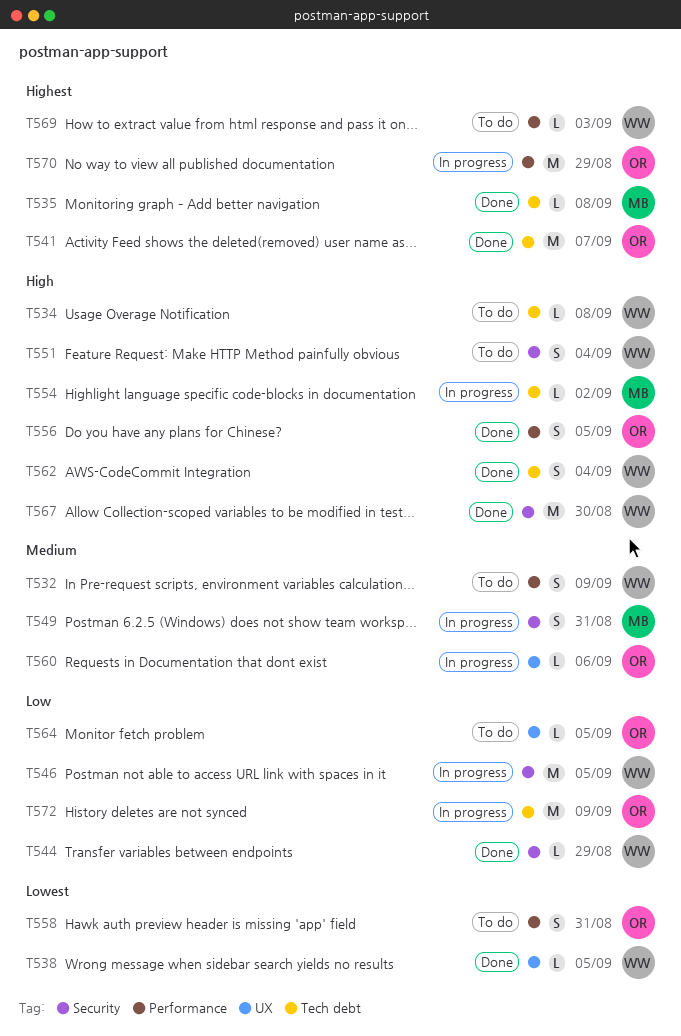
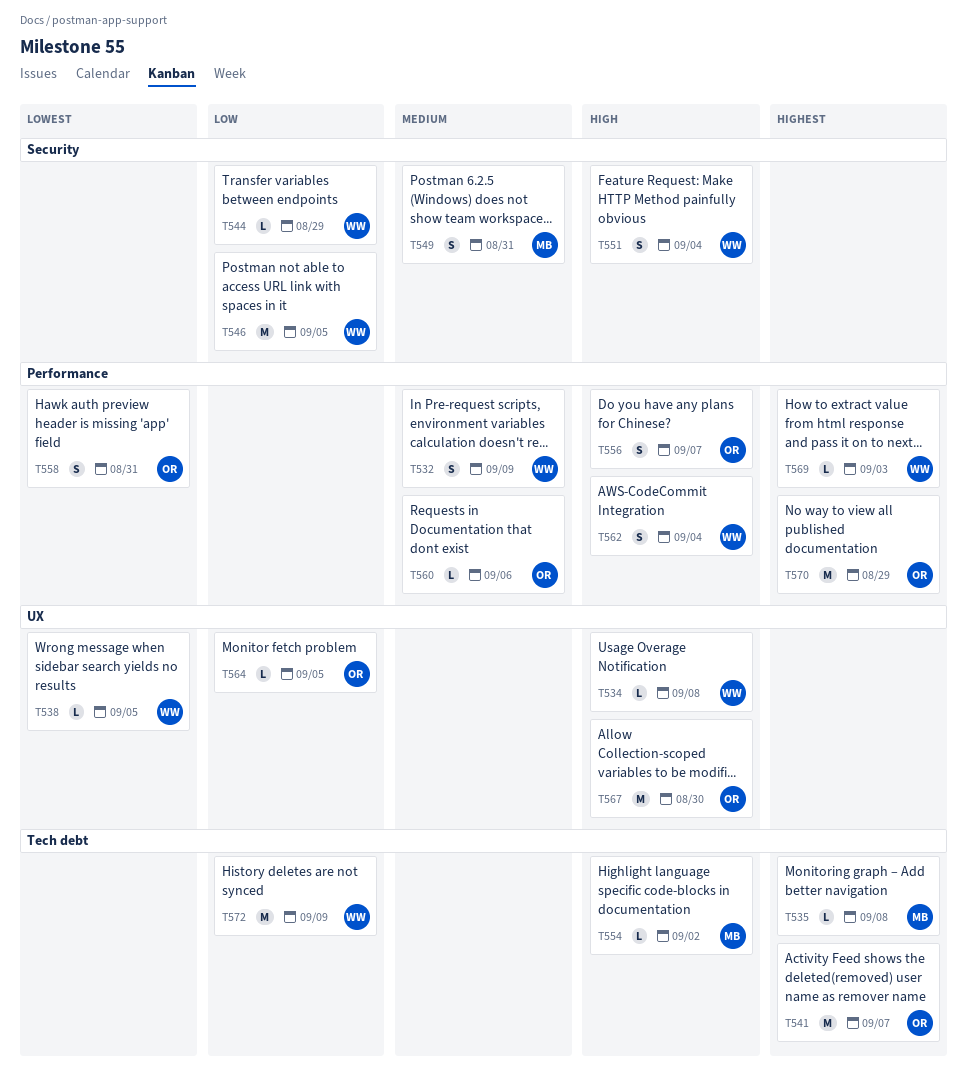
T534, label: Tech debt -> UX
T556, due: Sep 5 -> Sep 7
T560, label: UX -> Performance
T562, label: Tech debt -> Performance
T567, owner: WW -> OR
T567, label: Security -> UX
T572, owner: OR -> WW

